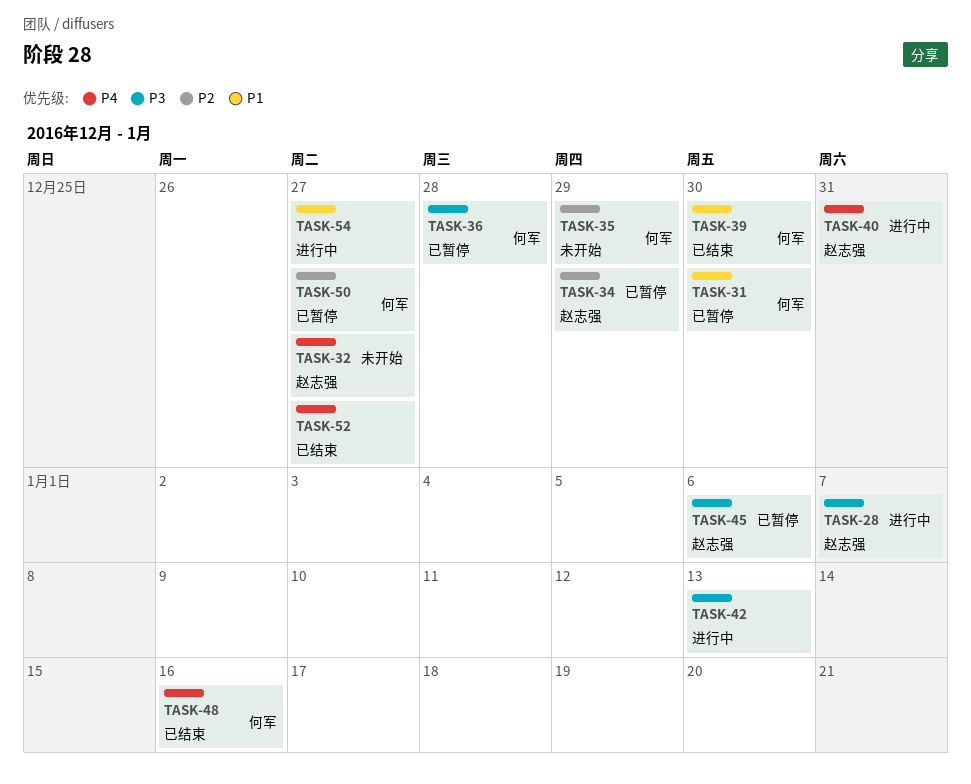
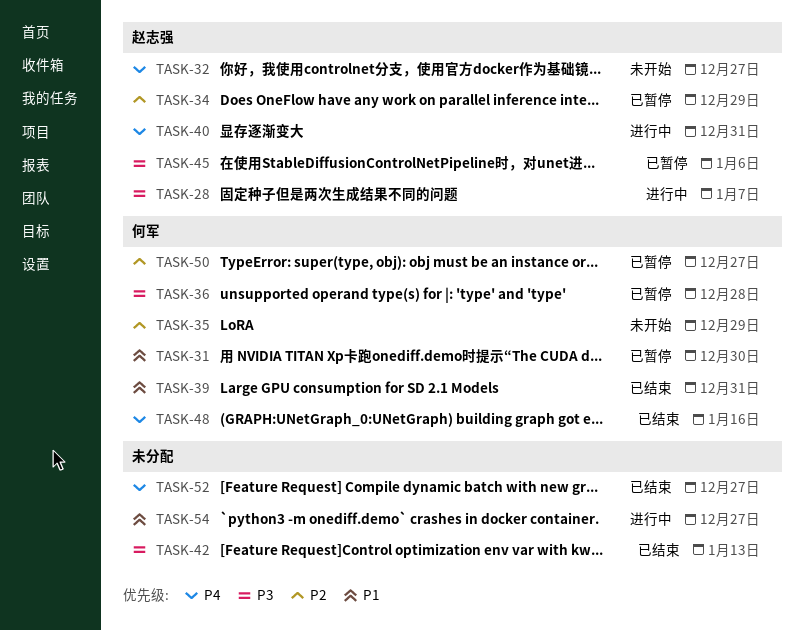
TASK-39, due: Dec 30 -> Dec 31
TASK-42, status: 进行中 -> 已结束

